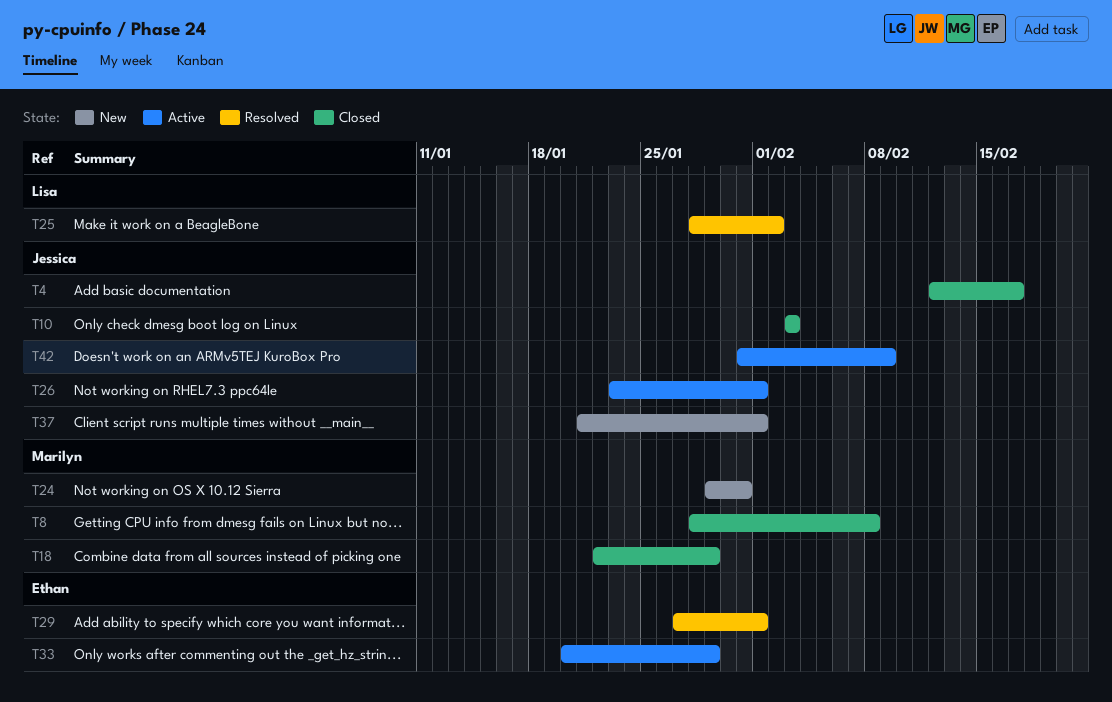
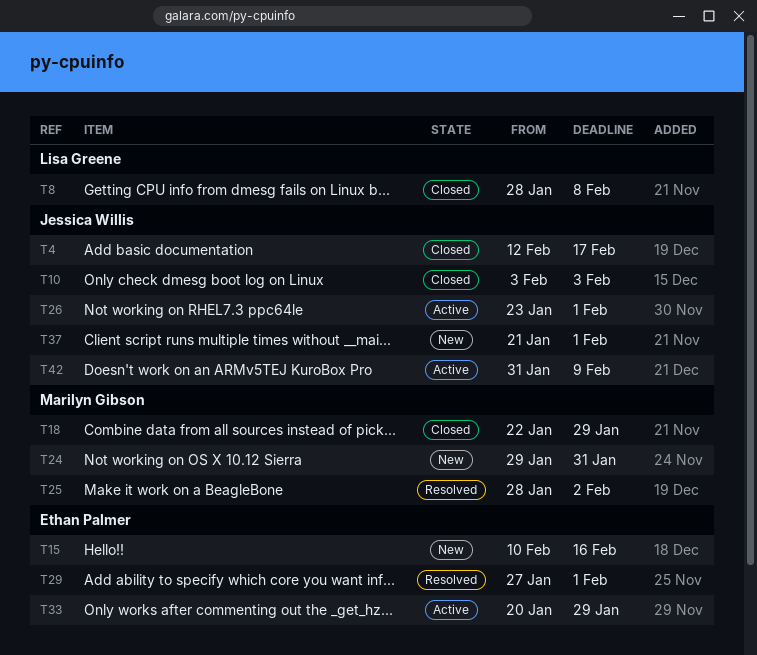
T8, owner: Marilyn Gibson -> Lisa Greene
T15: none -> present
T25, owner: Lisa Greene -> Marilyn Gibson

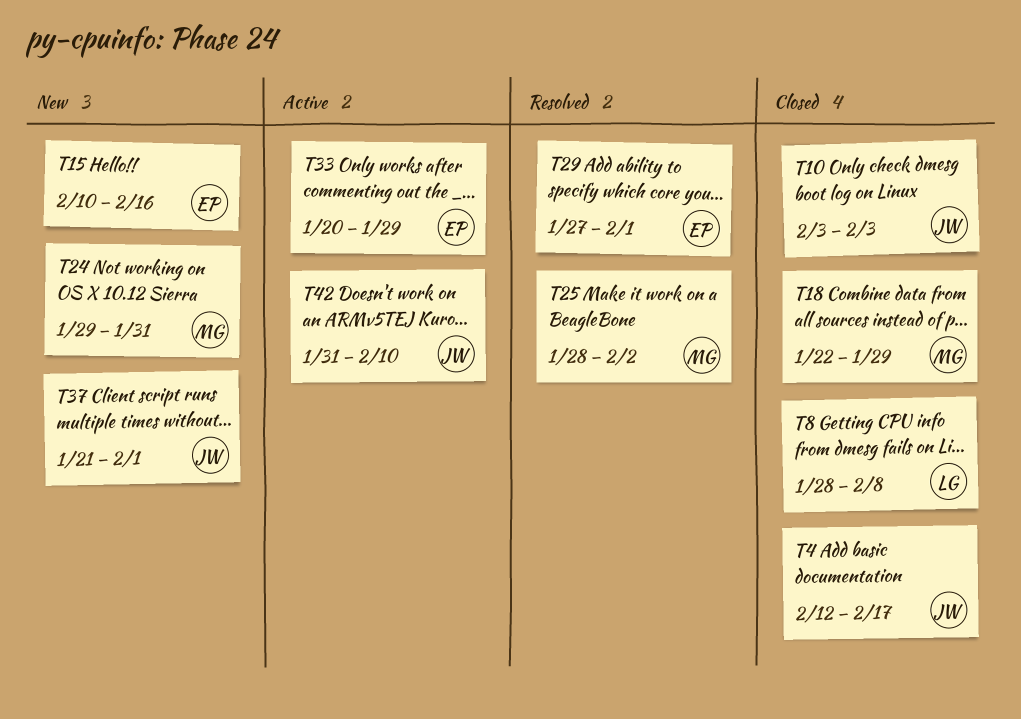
T26: present -> none
T42, due: Feb 9 -> Feb 10

